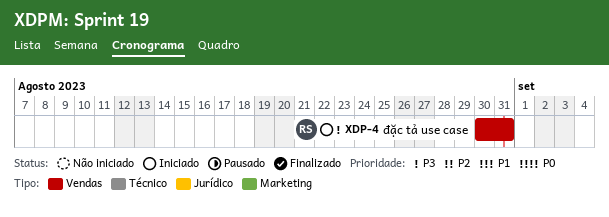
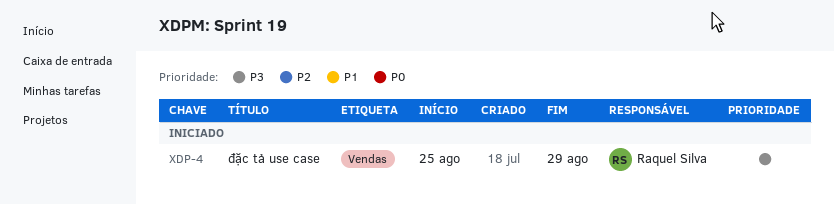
XDP-4, start: Aug 30 -> Aug 25
XDP-4, due: Aug 31 -> Aug 29

